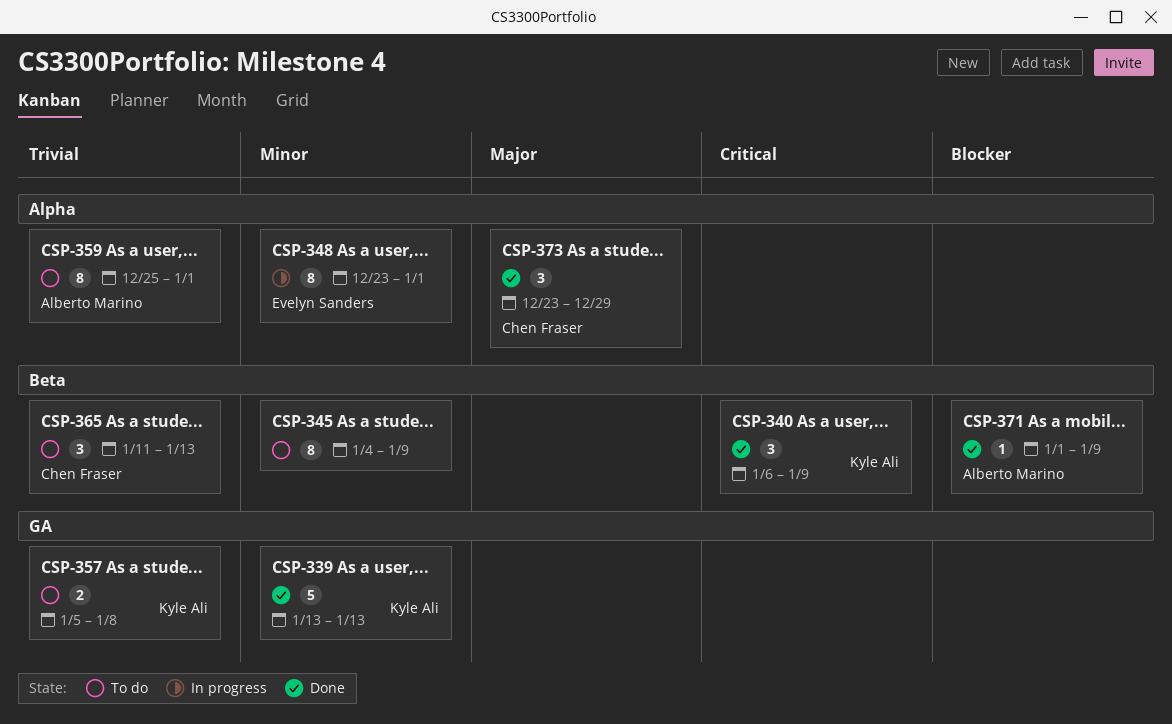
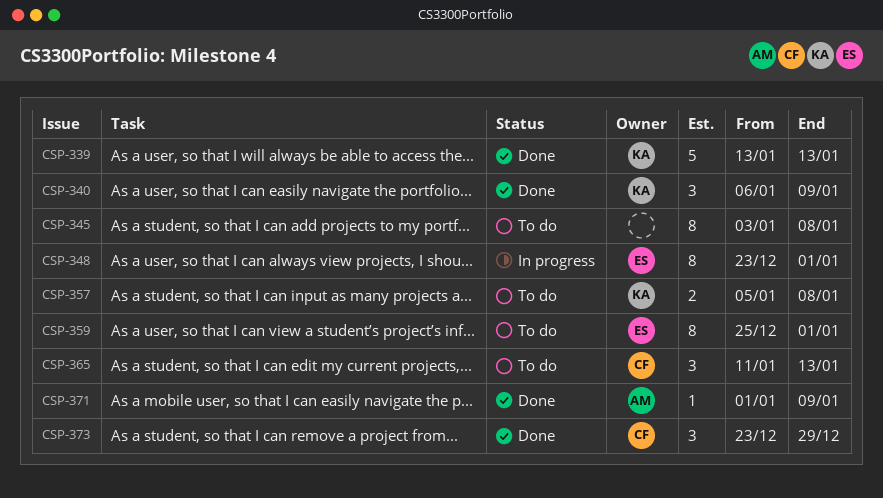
CSP-345, start: Jan 4 -> Jan 3
CSP-345, due: Jan 9 -> Jan 8
CSP-359, owner: Alberto Marino -> Evelyn Sanders

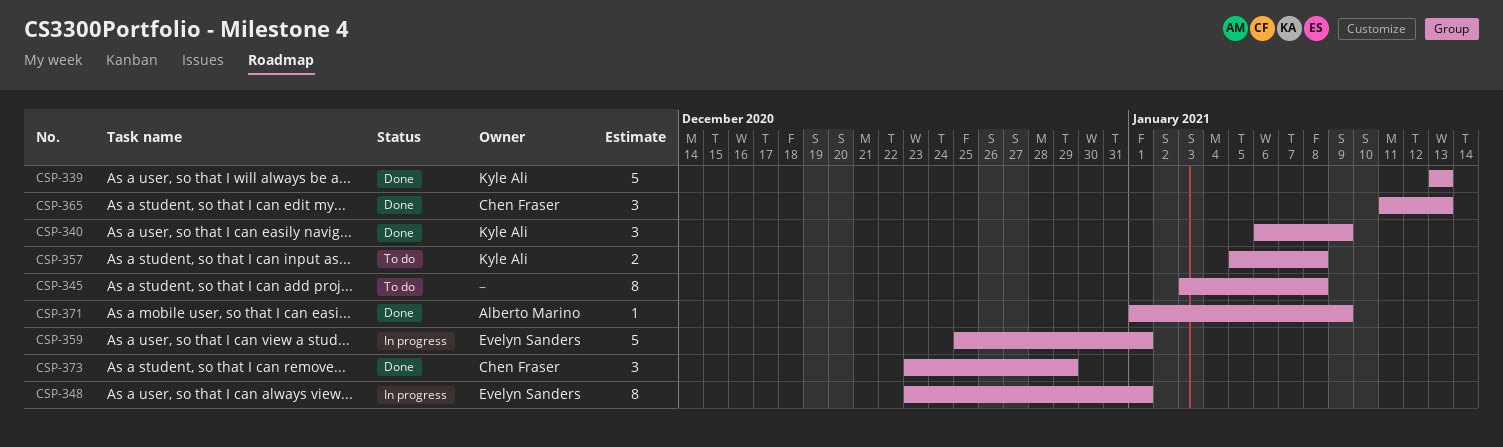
CSP-359, status: To do -> In progress
CSP-359, estimate: 8 -> 5
CSP-365, status: To do -> Done

